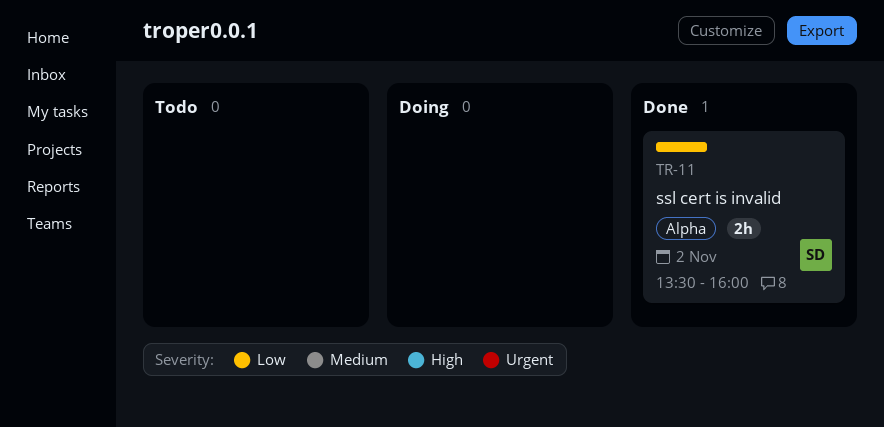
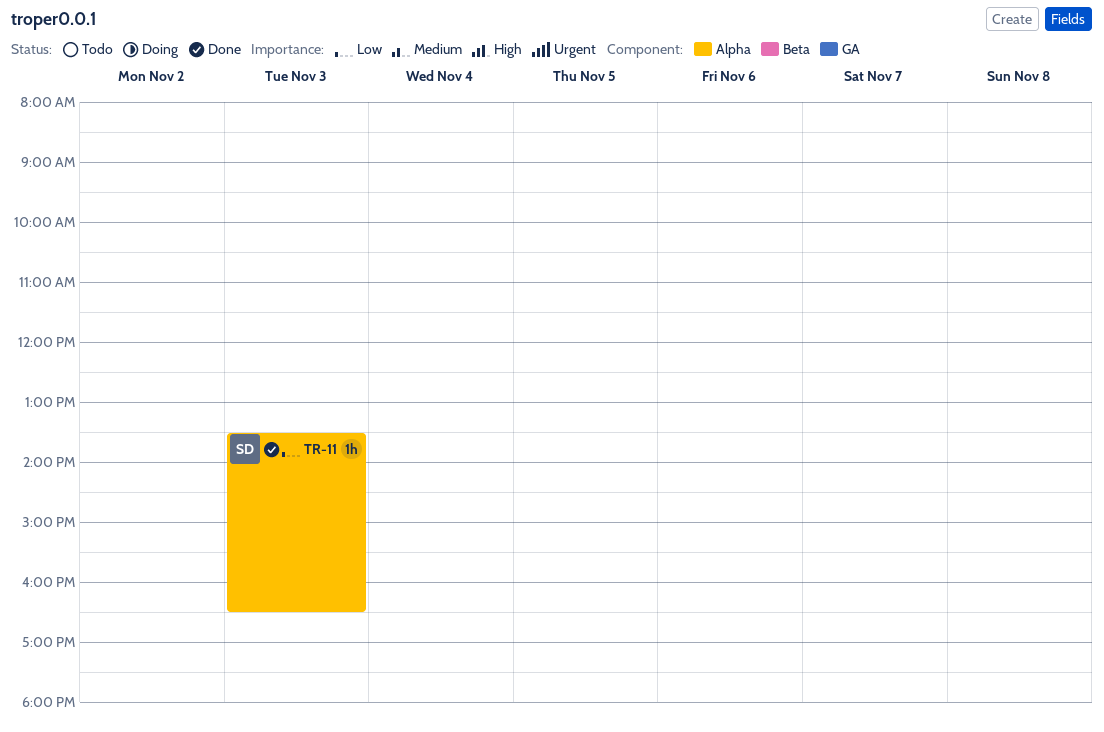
TR-11, estimate: 2h -> 1h
TR-11, day: Nov 2 -> Nov 3
TR-11, ends: 16:00 -> 16:30

